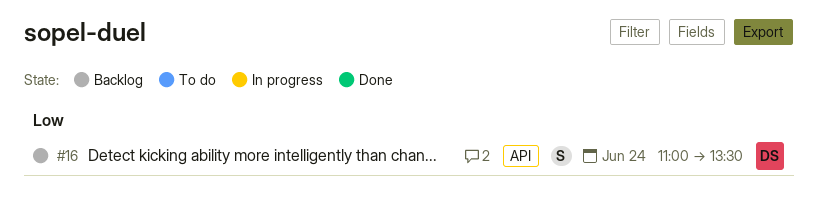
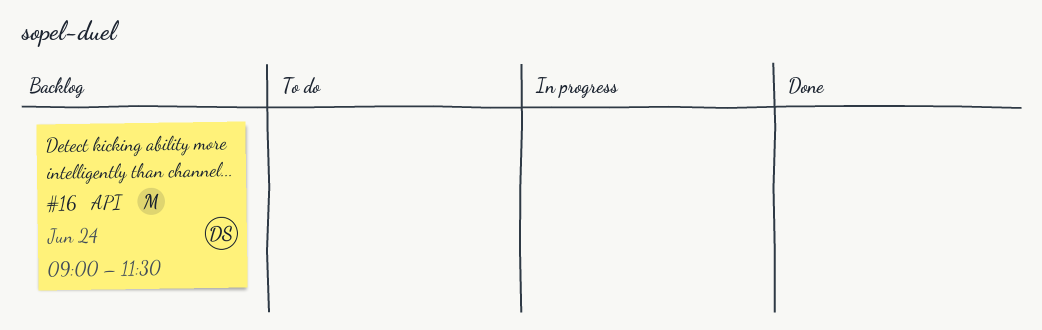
#16, estimate: S -> M
#16, begins: 11:00 -> 09:00
#16, ends: 13:30 -> 11:30

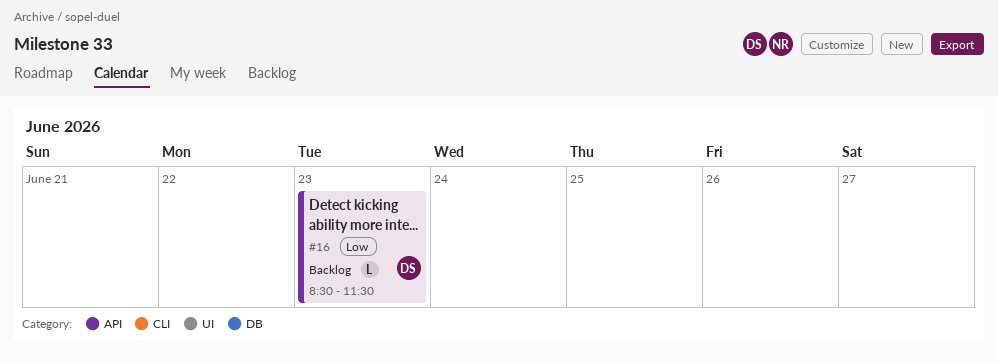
#16, estimate: M -> L
#16, day: Jun 24 -> Jun 23
#16, begins: 09:00 -> 08:30

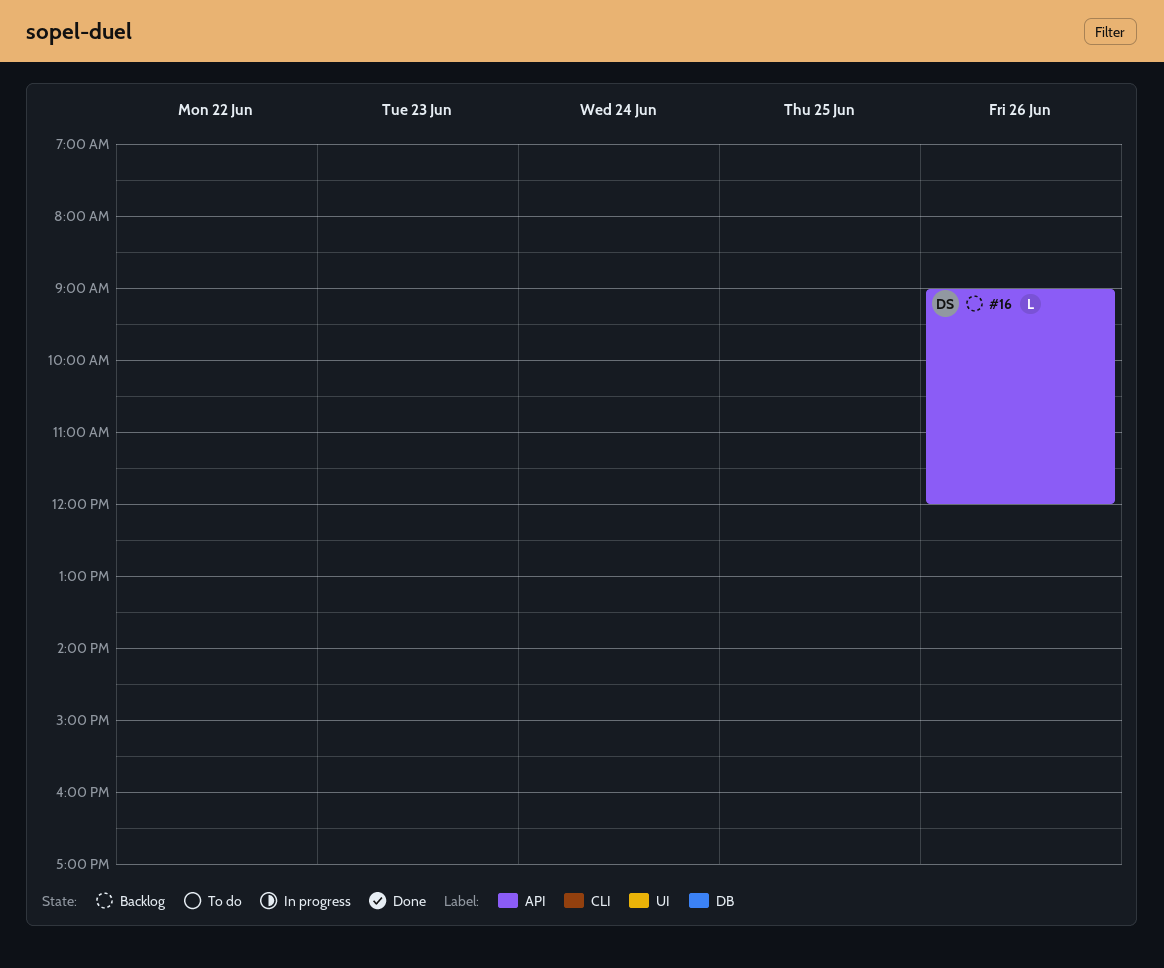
#16, day: Jun 23 -> Jun 26
#16, begins: 08:30 -> 09:00
#16, ends: 11:30 -> 12:00

